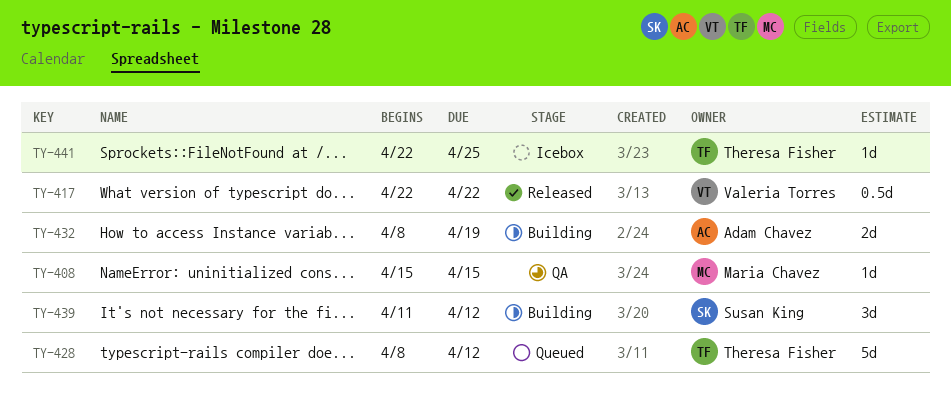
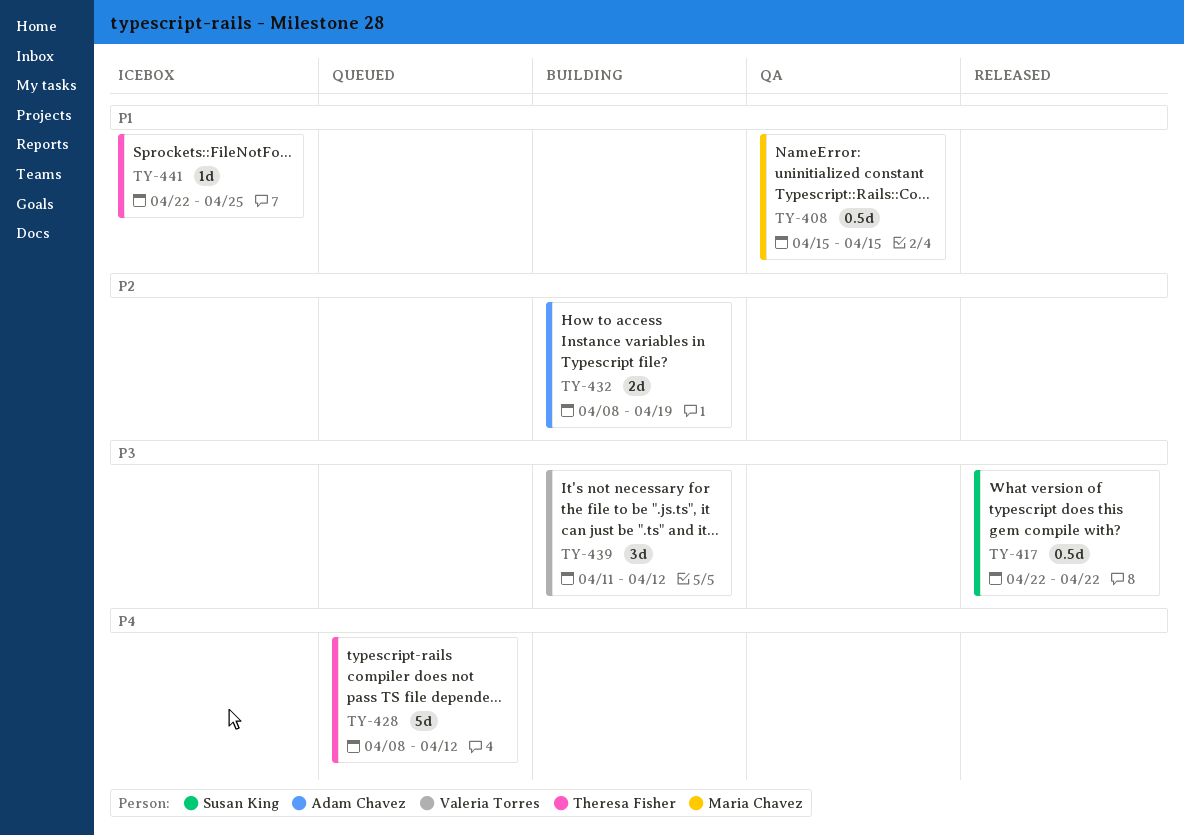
TY-408, estimate: 1d -> 0.5d
TY-417, owner: Valeria Torres -> Susan King
TY-439, owner: Susan King -> Valeria Torres

